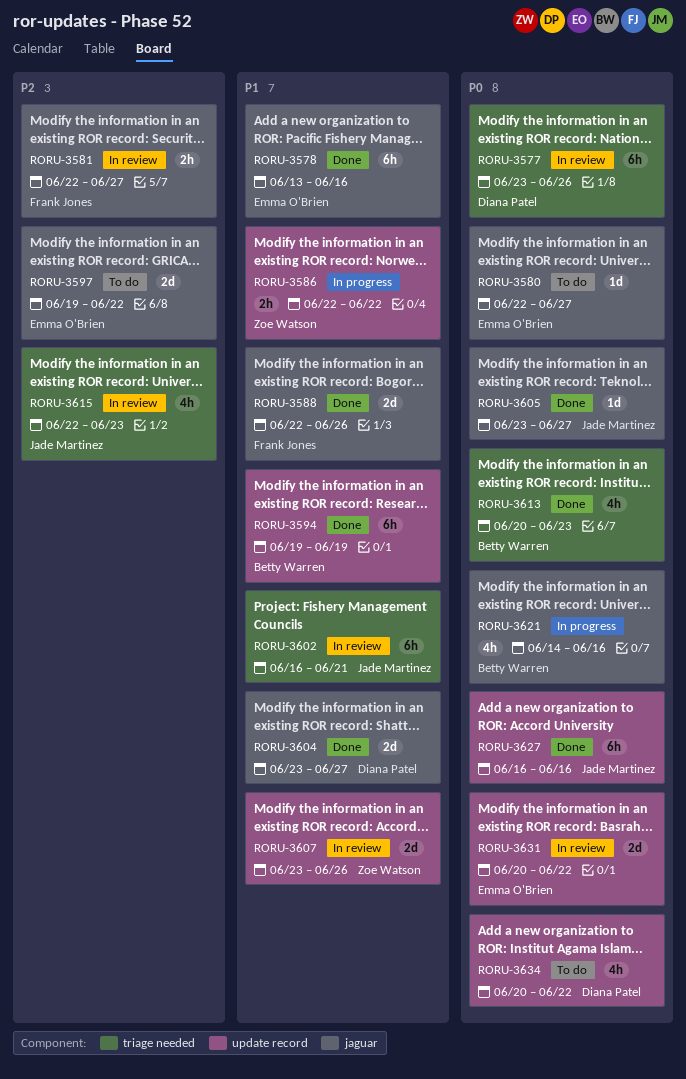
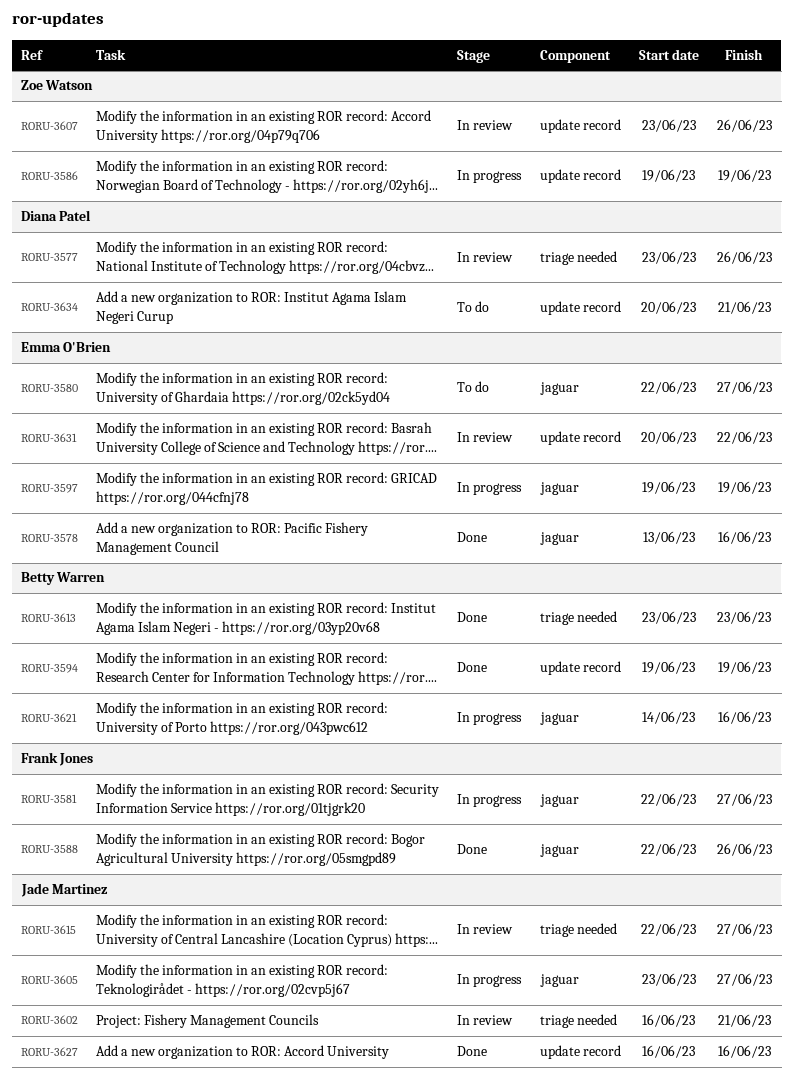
RORU-3581, status: In review -> In progress
RORU-3586, start: Jun 22 -> Jun 19
RORU-3586, due: Jun 22 -> Jun 19
RORU-3597, status: To do -> In progress
RORU-3597, due: Jun 22 -> Jun 19
RORU-3604: present -> none
RORU-3605, status: Done -> In progress
RORU-3613, start: Jun 20 -> Jun 23
RORU-3615, due: Jun 23 -> Jun 27
RORU-3634, due: Jun 22 -> Jun 21

